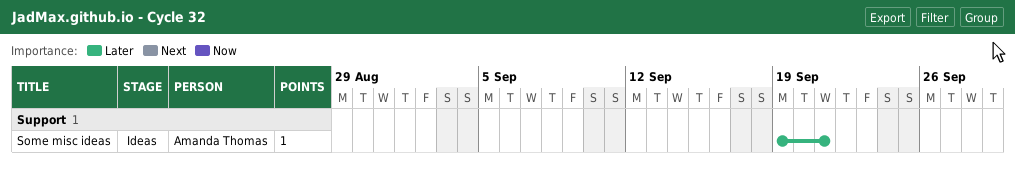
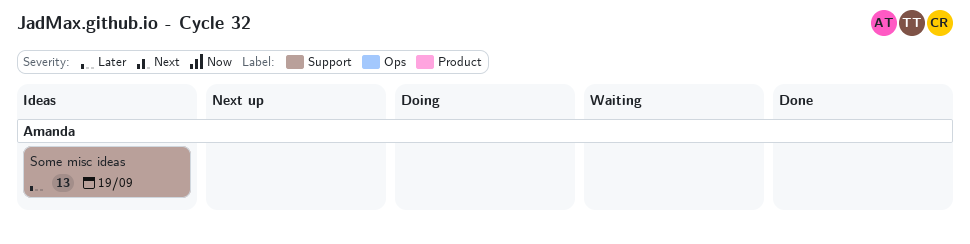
Some misc ideas, estimate: 1 -> 13
Some misc ideas, due: Sep 21 -> Sep 19

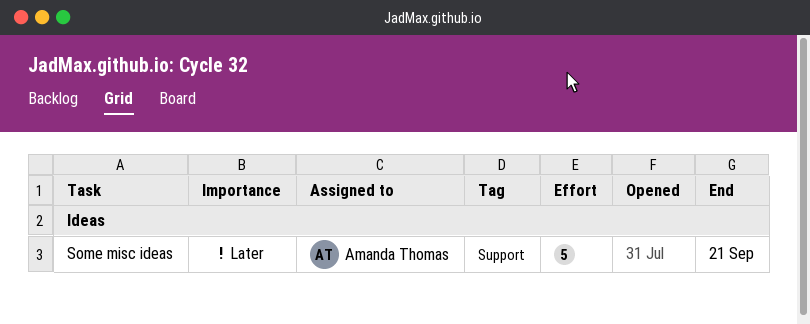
Some misc ideas, estimate: 13 -> 5
Some misc ideas, due: Sep 19 -> Sep 21

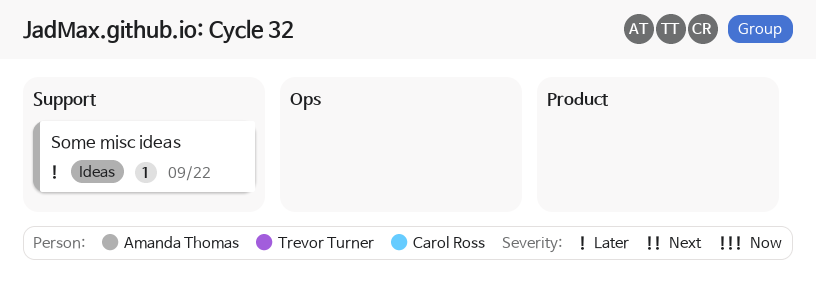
Some misc ideas, estimate: 5 -> 1
Some misc ideas, due: Sep 21 -> Sep 22

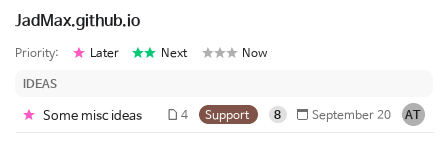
Some misc ideas, estimate: 1 -> 8
Some misc ideas, due: Sep 22 -> Sep 20

